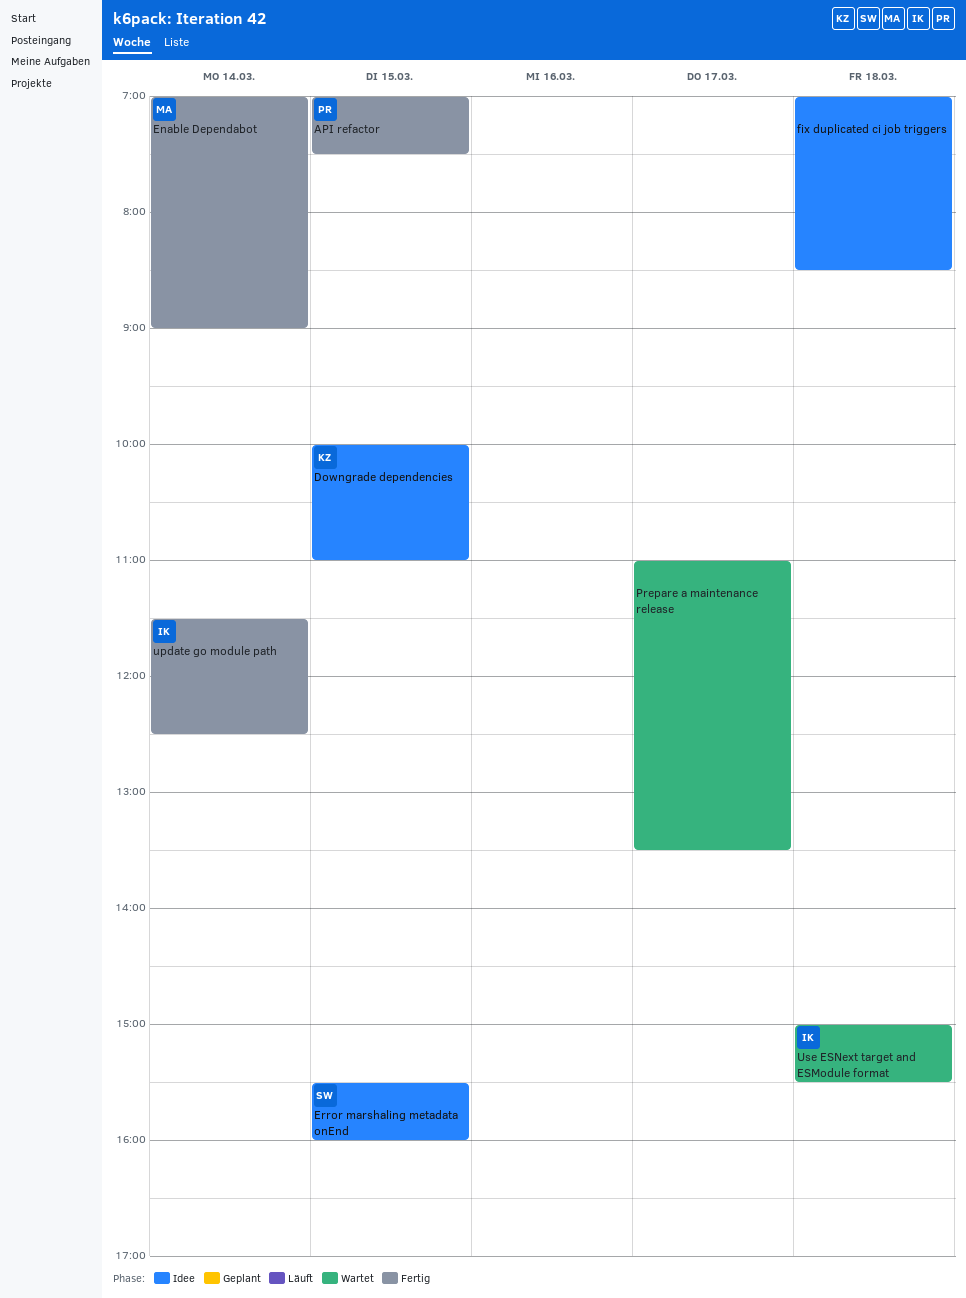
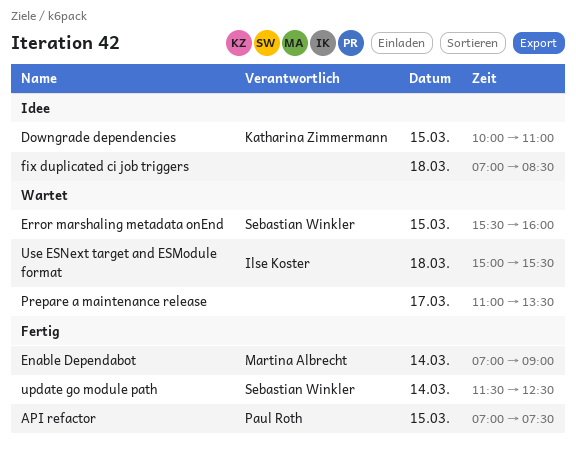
Error marshaling metadata onEnd, status: Idee -> Wartet
update go module path, owner: Ilse Koster -> Sebastian Winkler

